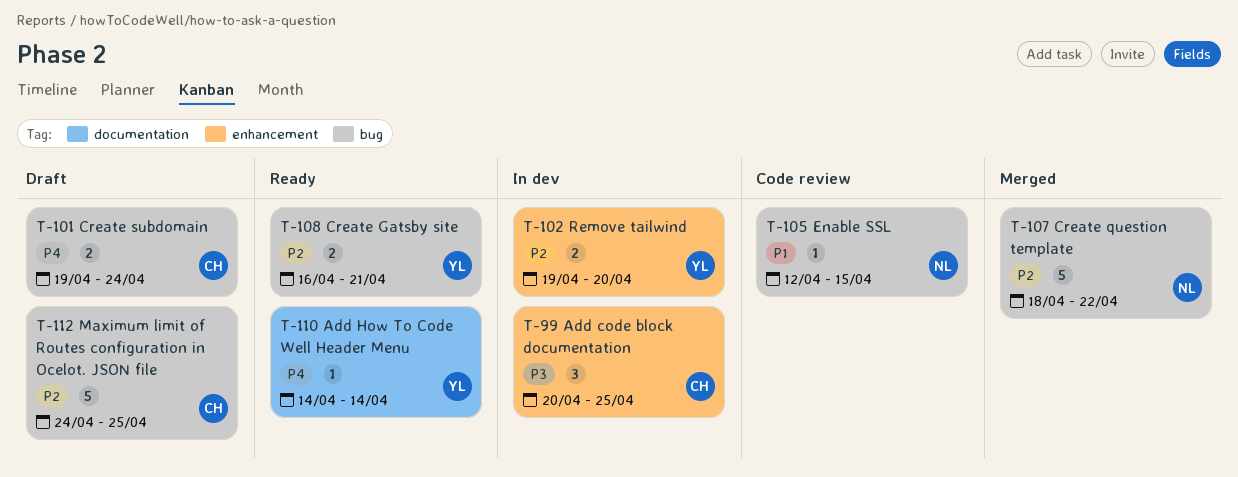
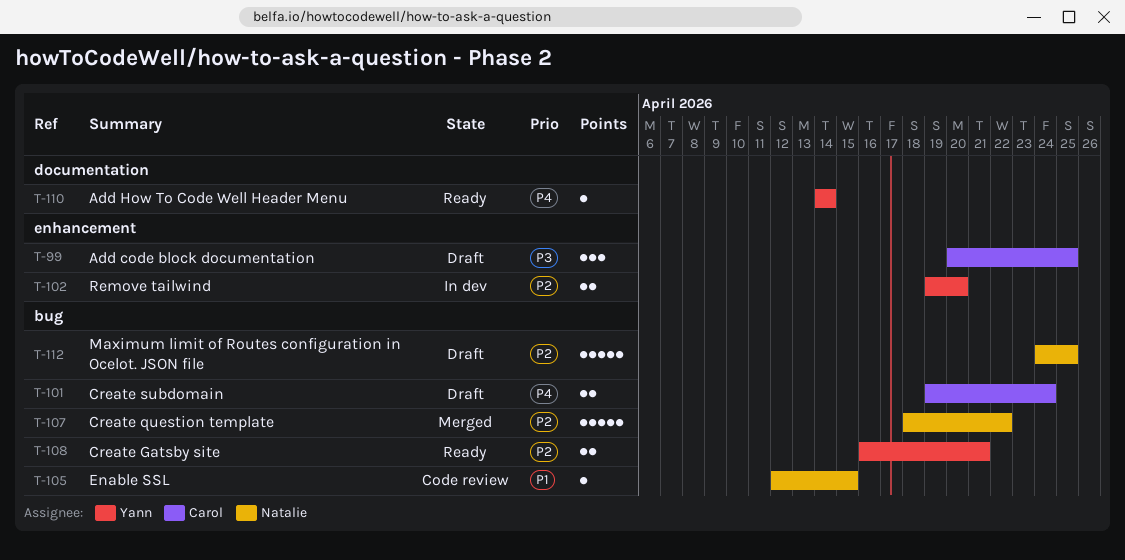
T-99, status: In dev -> Draft
T-112, owner: Carol -> Natalie

